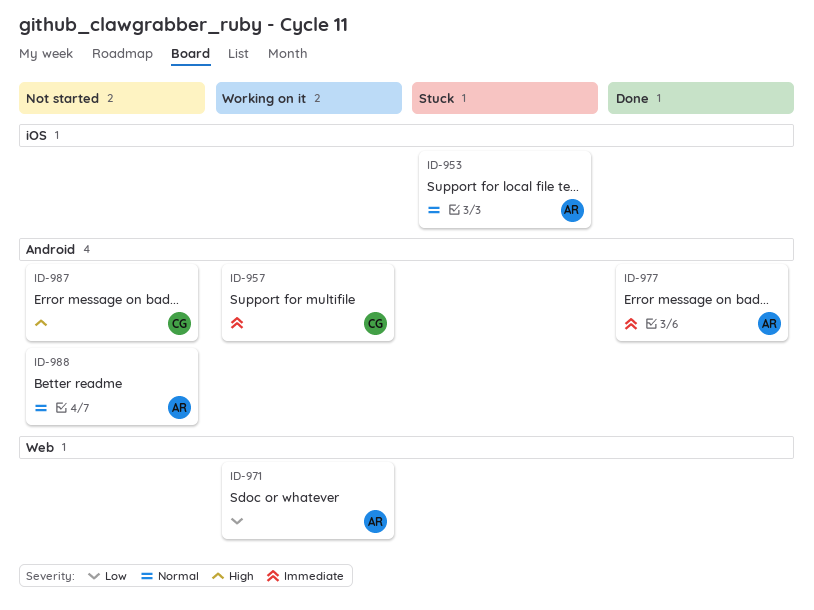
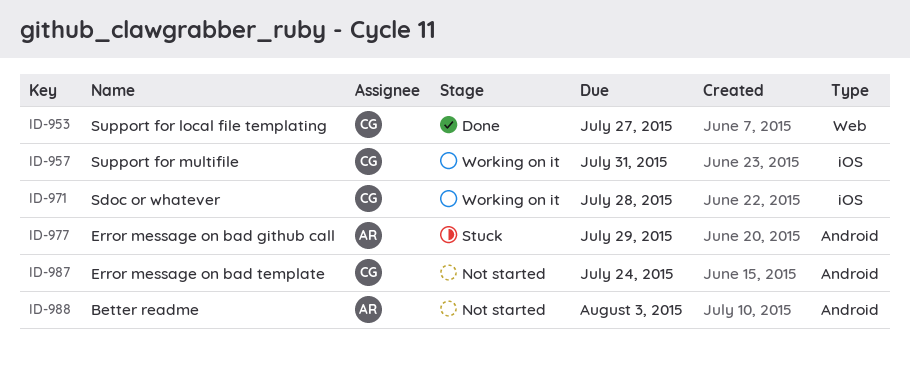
ID-953, status: Stuck -> Done
ID-953, owner: AR -> CG
ID-953, label: iOS -> Web
ID-957, label: Android -> iOS
ID-971, owner: AR -> CG
ID-971, label: Web -> iOS
ID-977, status: Done -> Stuck

